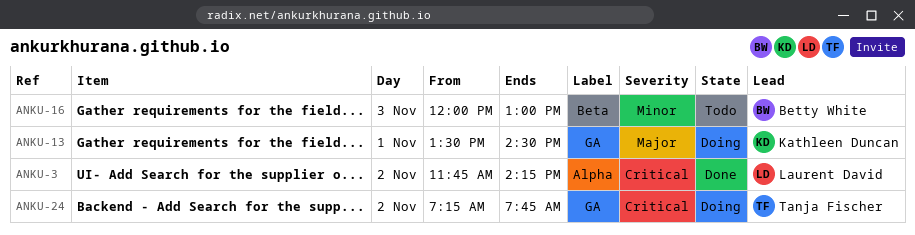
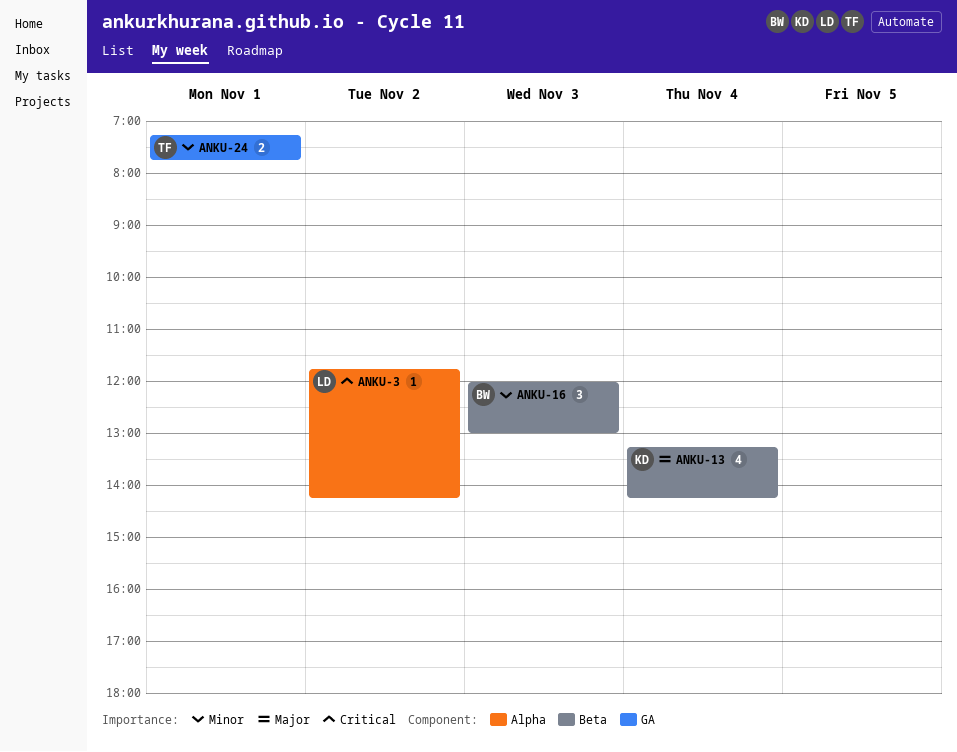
ANKU-13, label: GA -> Beta
ANKU-13, day: Nov 1 -> Nov 4
ANKU-13, begins: 13:30 -> 13:15
ANKU-13, ends: 14:30 -> 14:15
ANKU-24, priority: Critical -> Minor
ANKU-24, day: Nov 2 -> Nov 1

